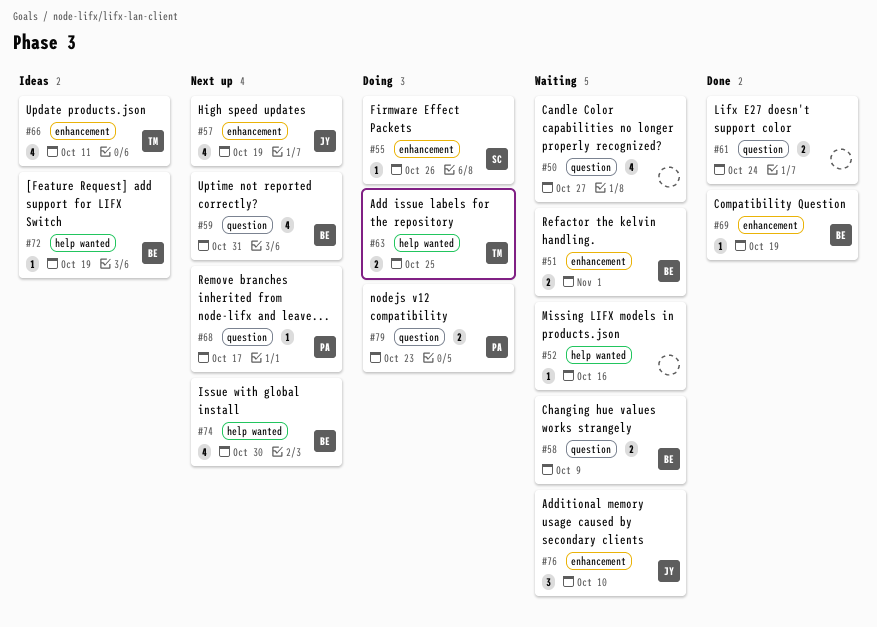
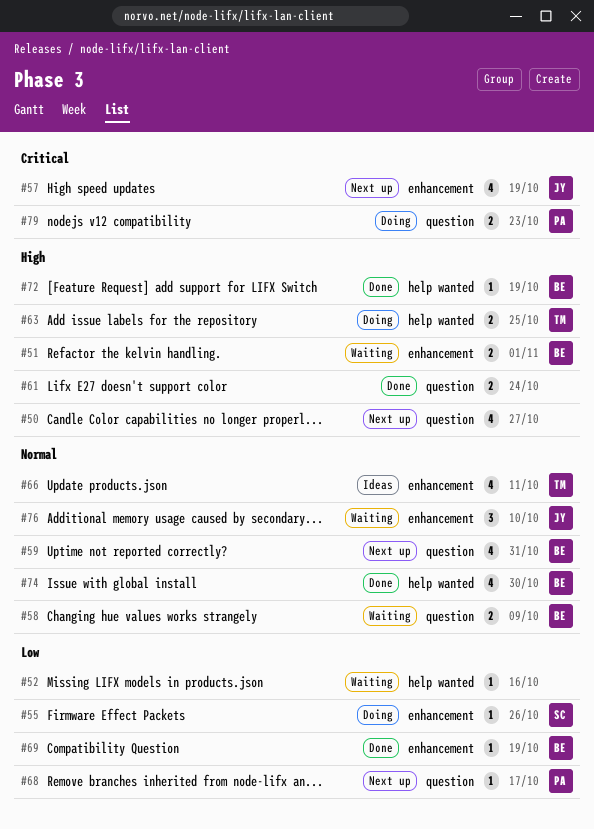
#50, status: Waiting -> Next up
#72, status: Ideas -> Done
#74, status: Next up -> Done

